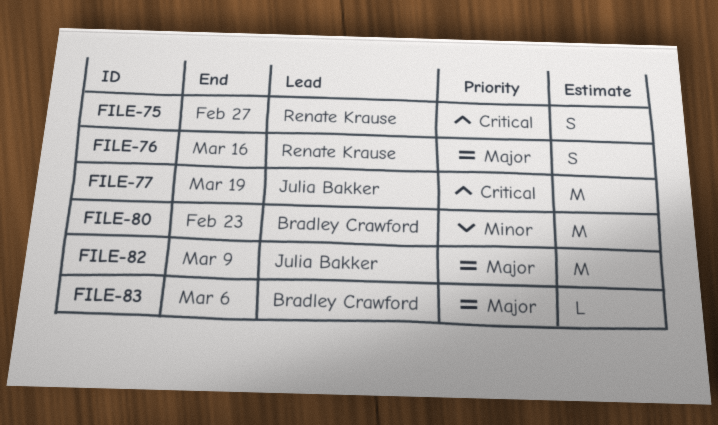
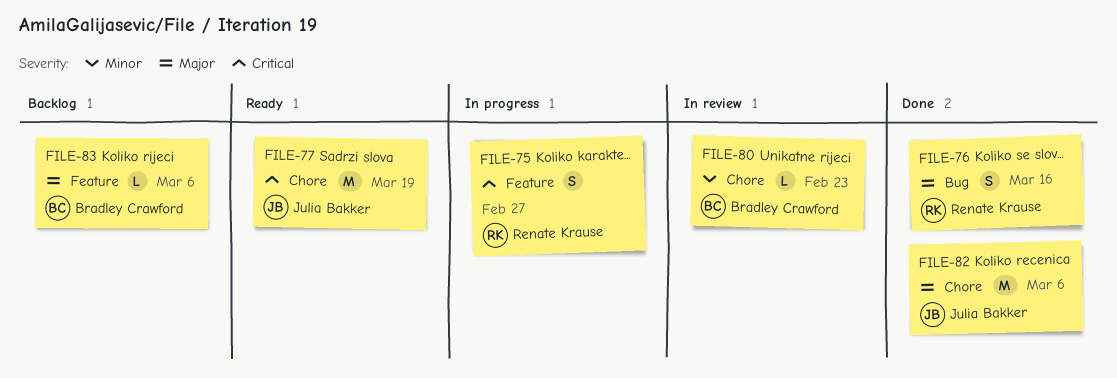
FILE-80, estimate: M -> L
FILE-82, due: Mar 9 -> Mar 6

